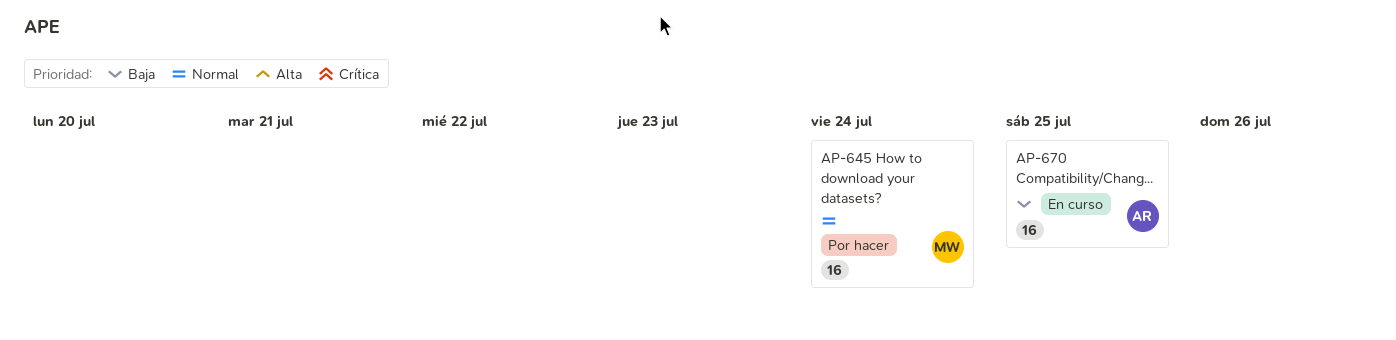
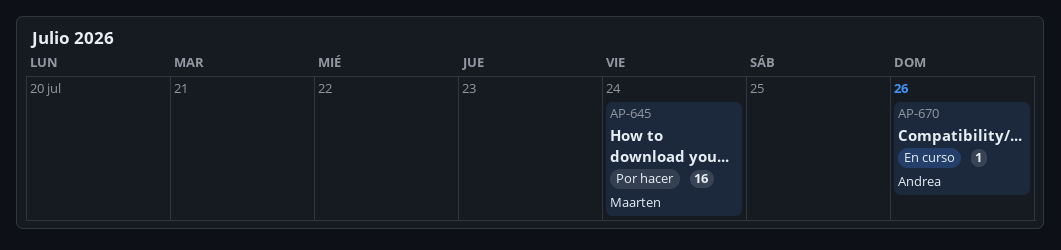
AP-670, estimate: 16 -> 1
AP-670, due: Jul 25 -> Jul 26

